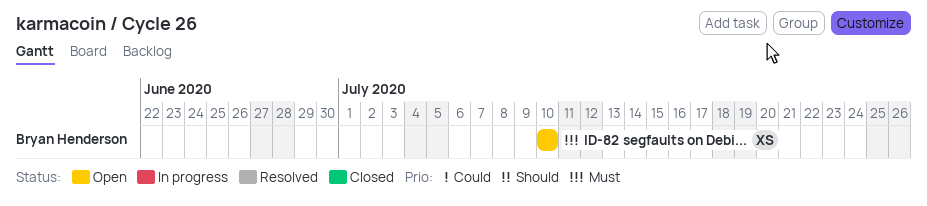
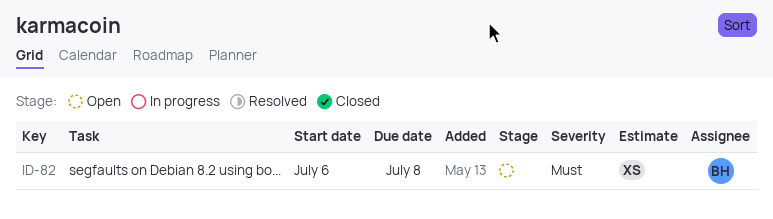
ID-82, start: Jul 10 -> Jul 6
ID-82, due: Jul 10 -> Jul 8

